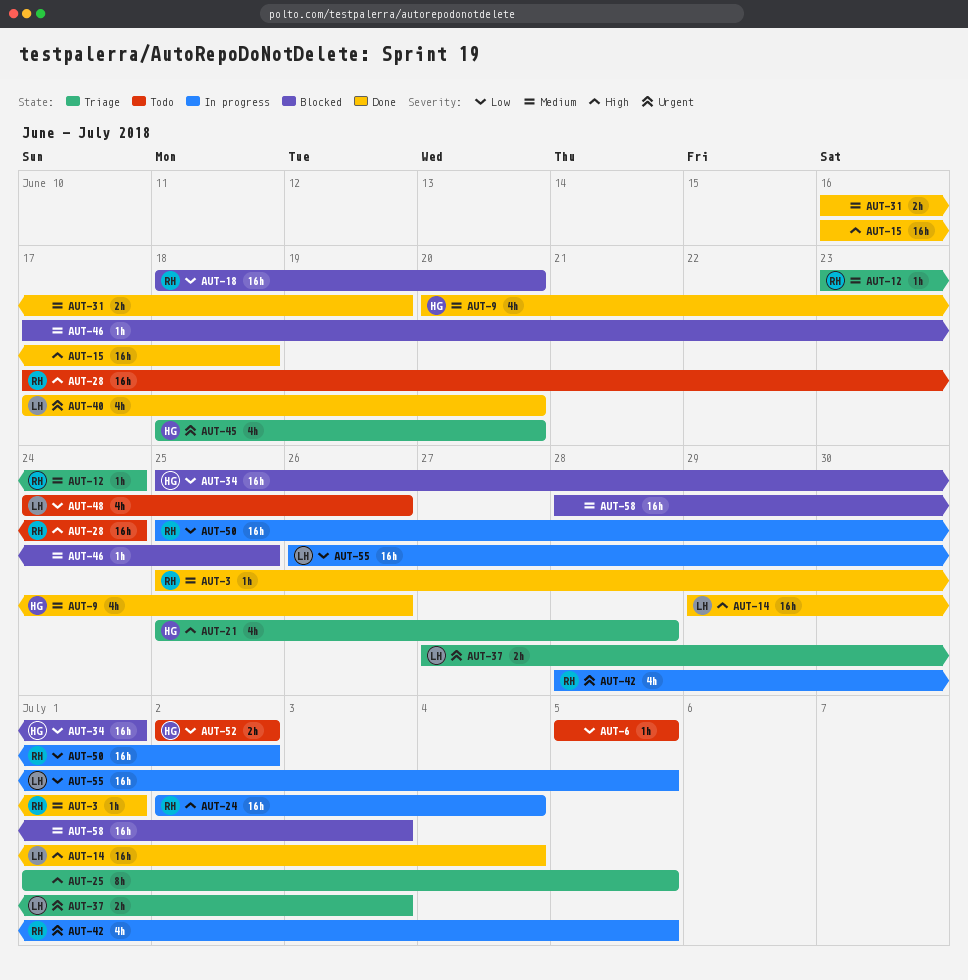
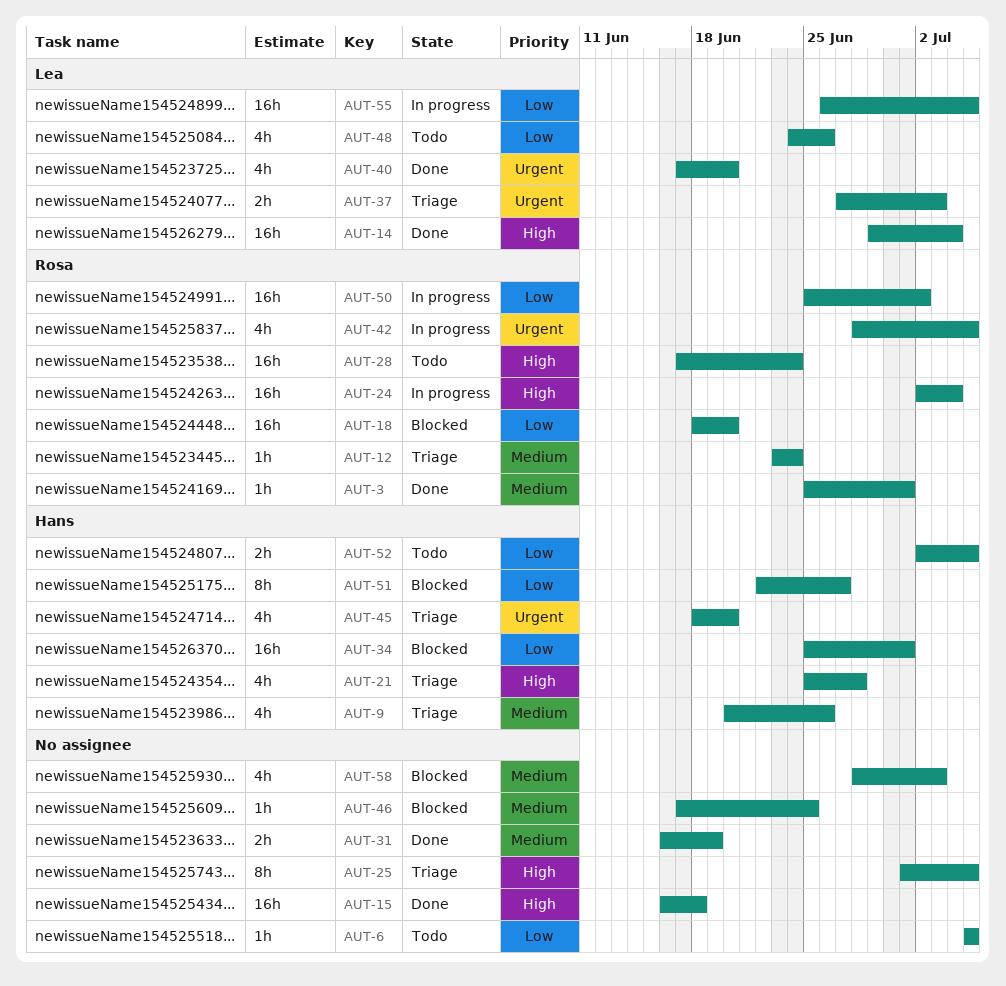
AUT-9, status: Done -> Triage
AUT-51: none -> present
AUT-52, due: Jul 2 -> Jul 5
AUT-58, estimate: 16h -> 4h

